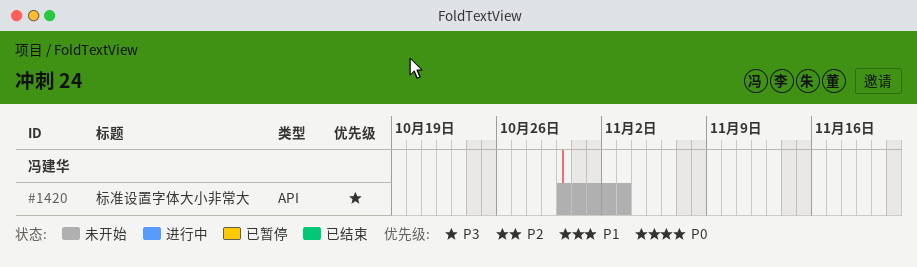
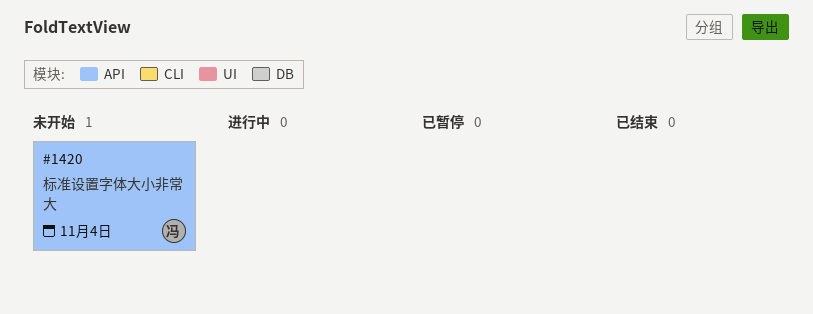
#1420, due: Nov 3 -> Nov 4

